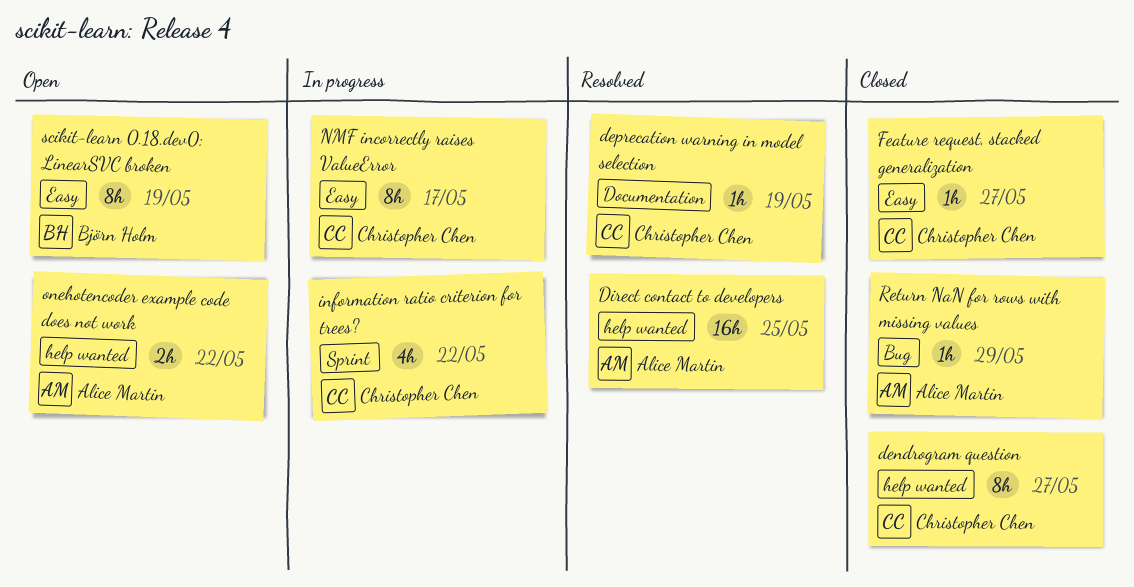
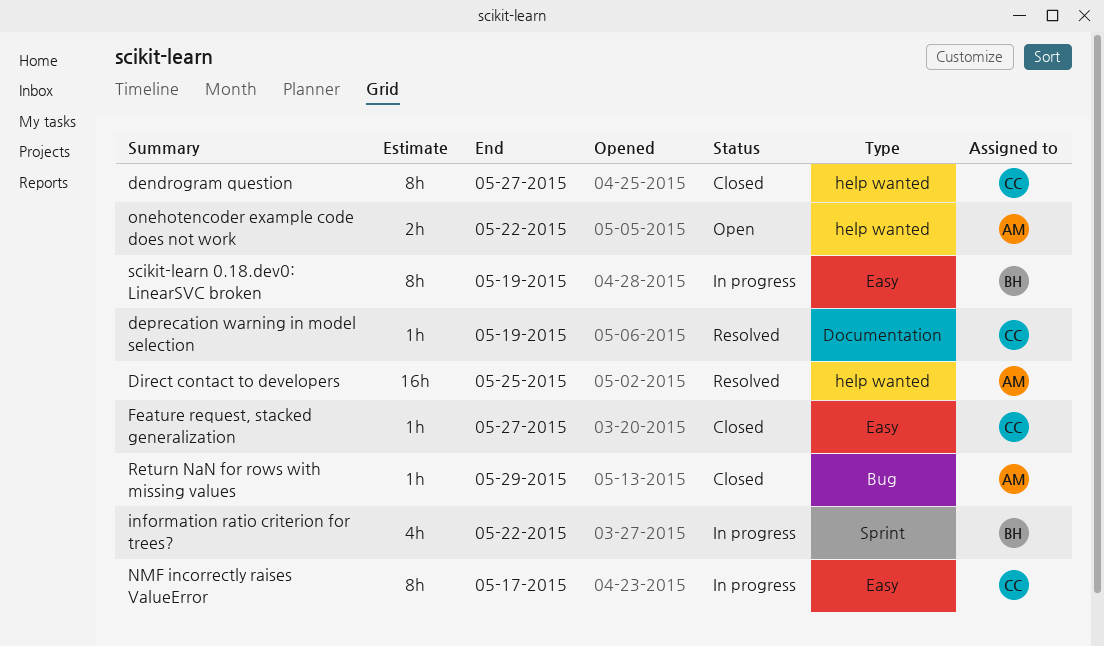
information ratio criterion for trees?, owner: Christopher Chen -> Björn Holm
scikit-learn 0.18.dev0: LinearSVC broken, status: Open -> In progress

